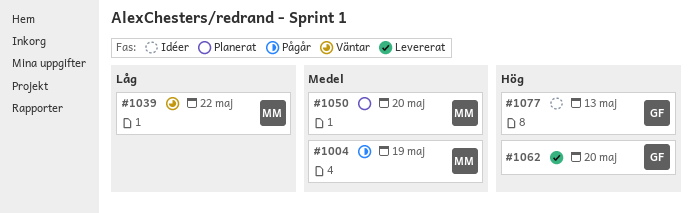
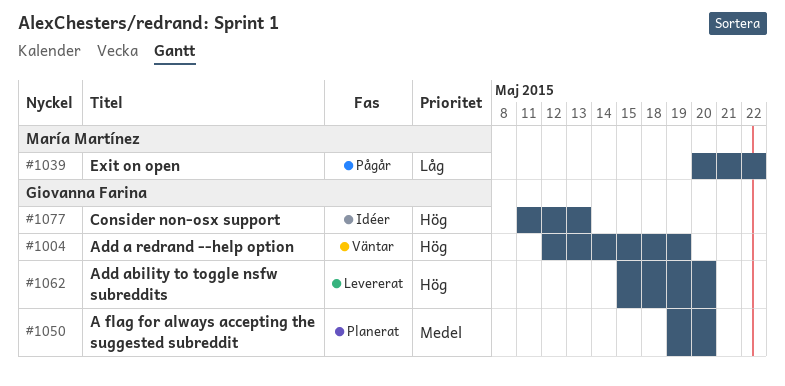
#1004, status: Pågår -> Väntar
#1004, owner: María Martínez -> Giovanna Farina
#1004, priority: Medel -> Hög
#1039, status: Väntar -> Pågår
#1050, owner: María Martínez -> Giovanna Farina

